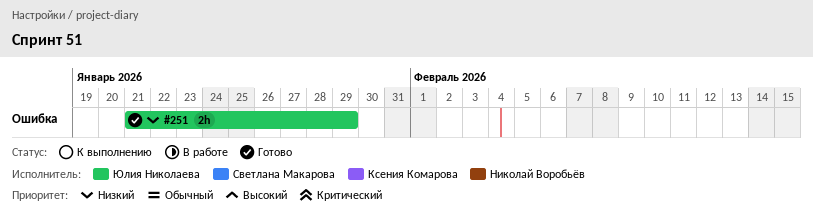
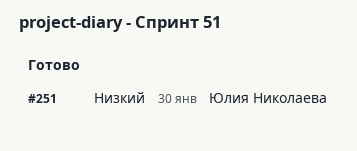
#251, due: Jan 29 -> Jan 30

